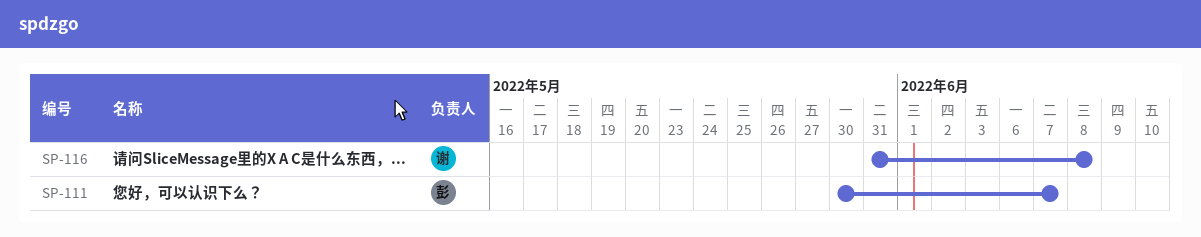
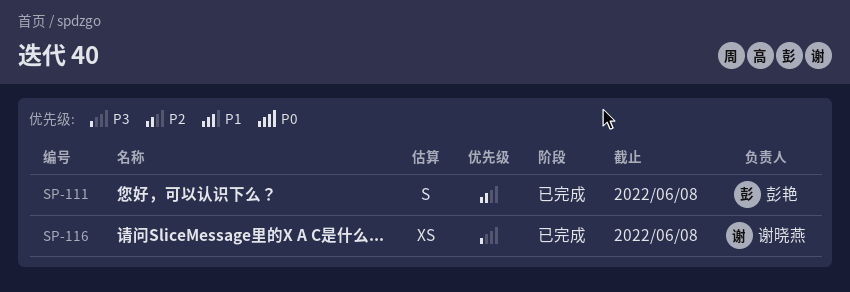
SP-111, due: Jun 7 -> Jun 8

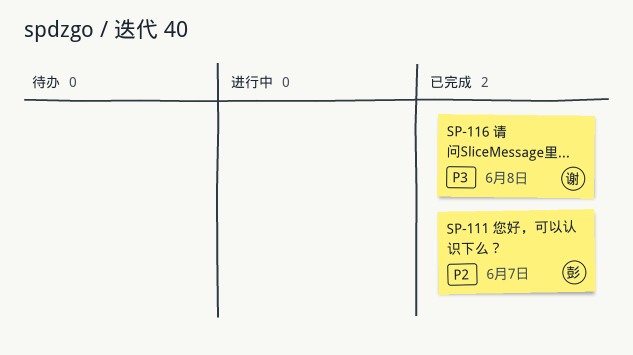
SP-111, due: Jun 8 -> Jun 7

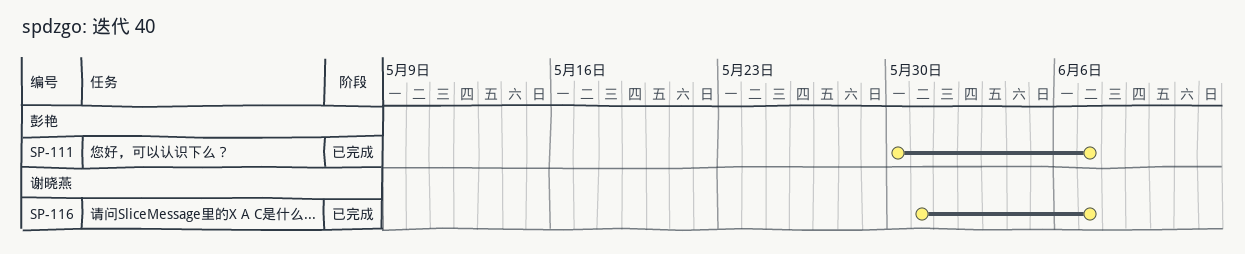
SP-116, due: Jun 8 -> Jun 7

